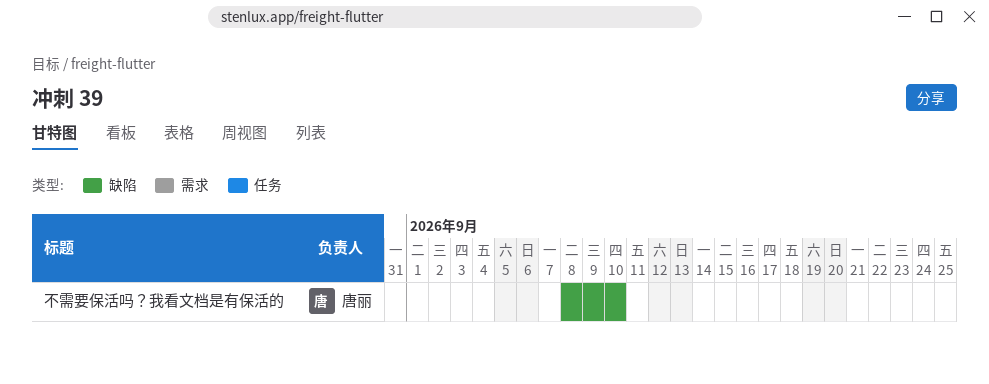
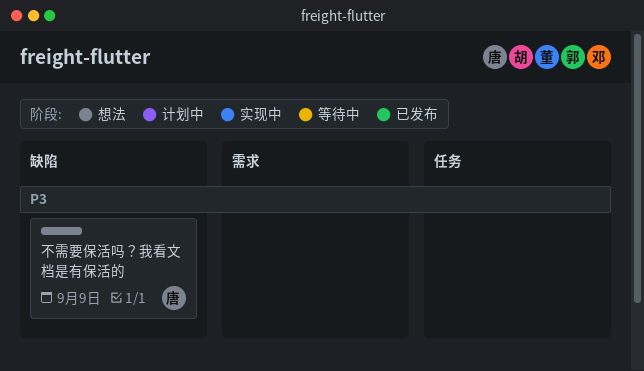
不需要保活吗？我看文档是有保活的, due: Sep 10 -> Sep 9

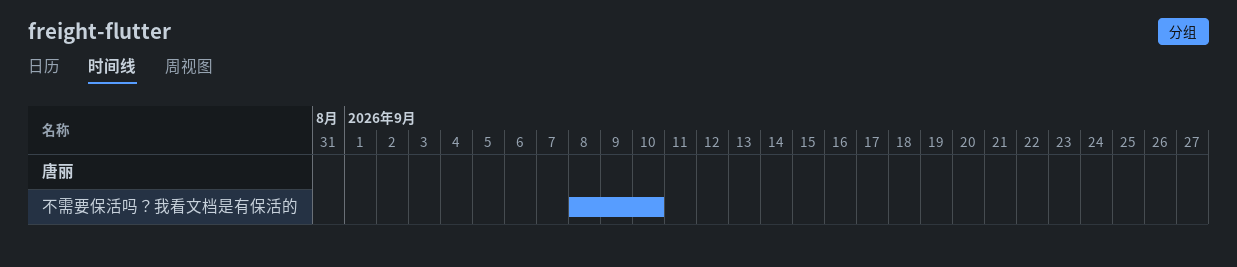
不需要保活吗？我看文档是有保活的, due: Sep 9 -> Sep 10

